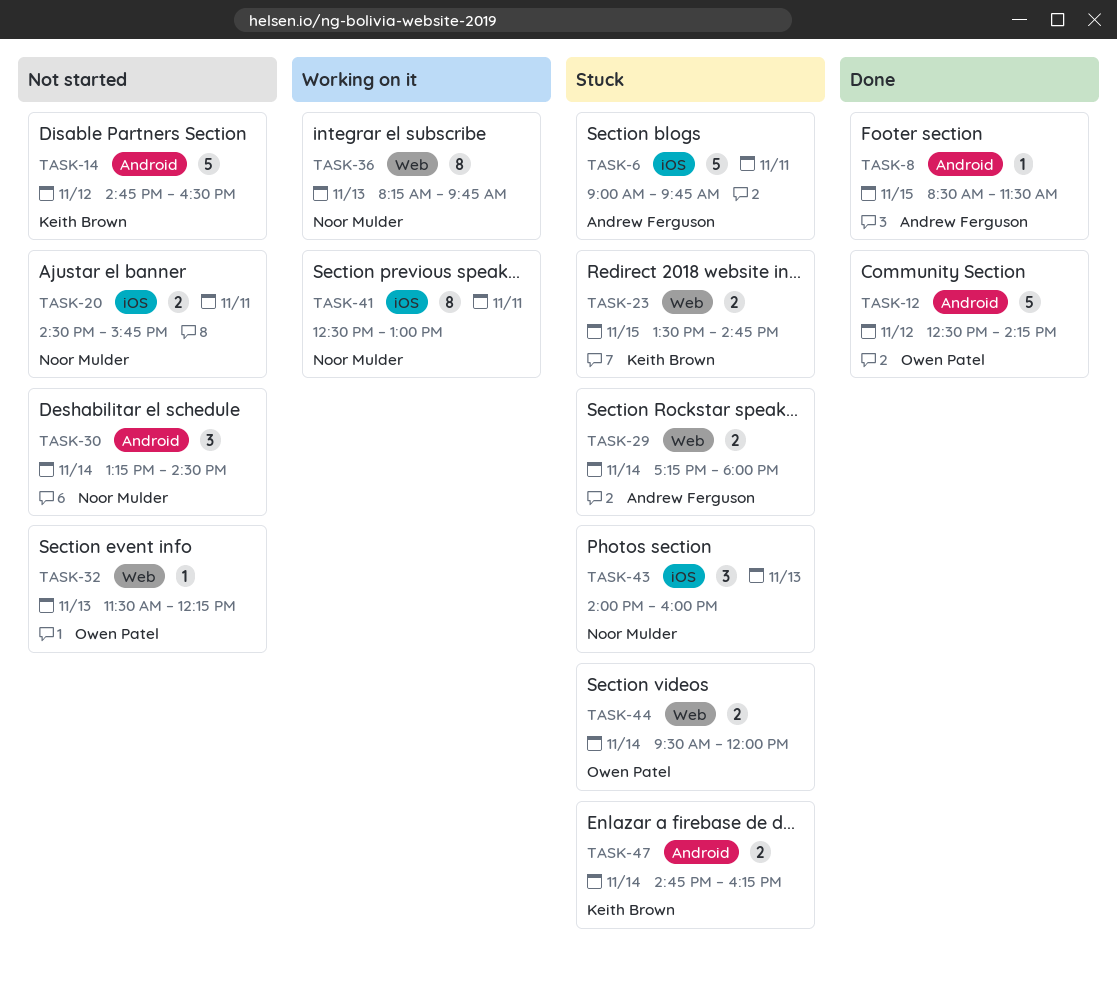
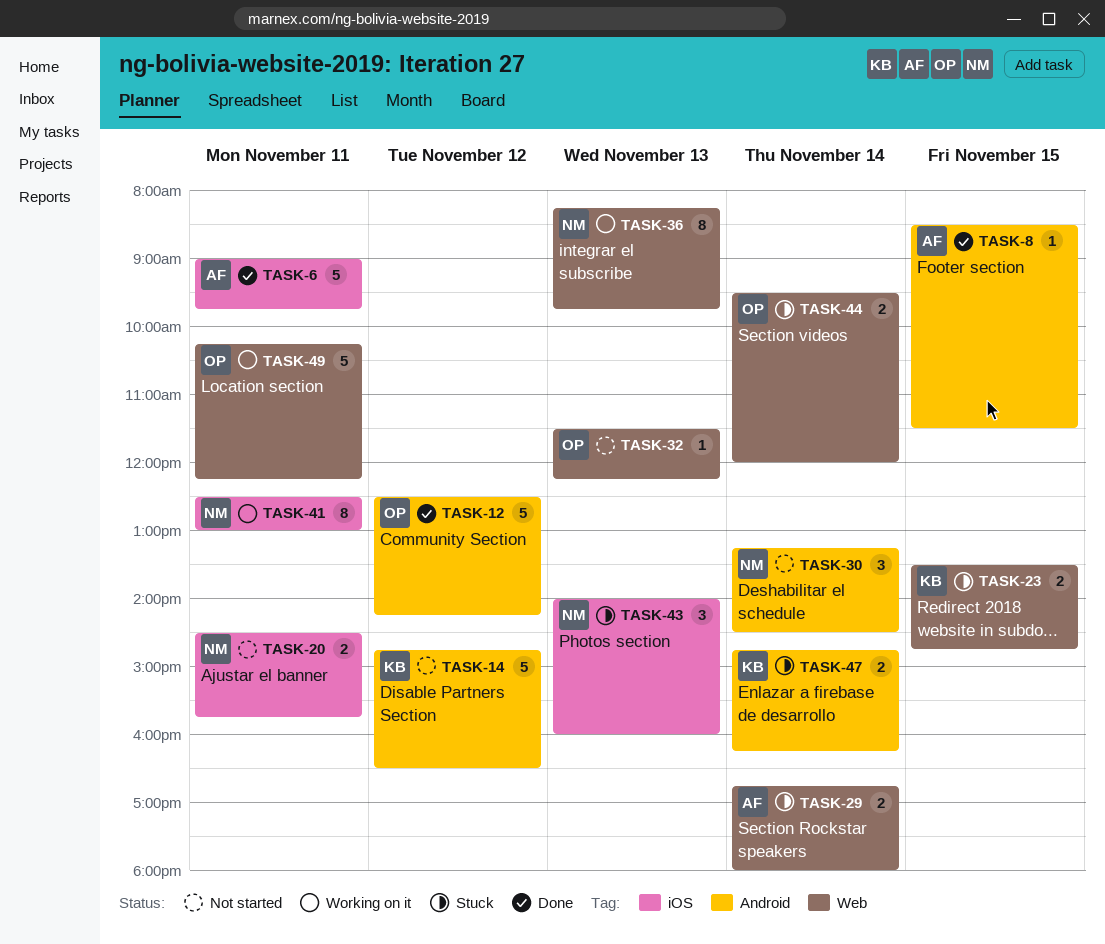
TASK-6, status: Stuck -> Done
TASK-29, begins: 17:15 -> 16:45
TASK-49: none -> present

